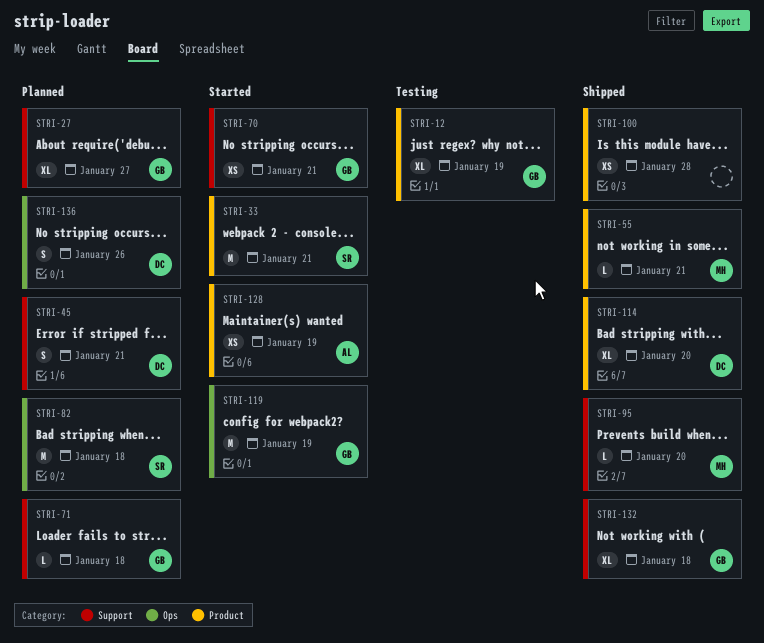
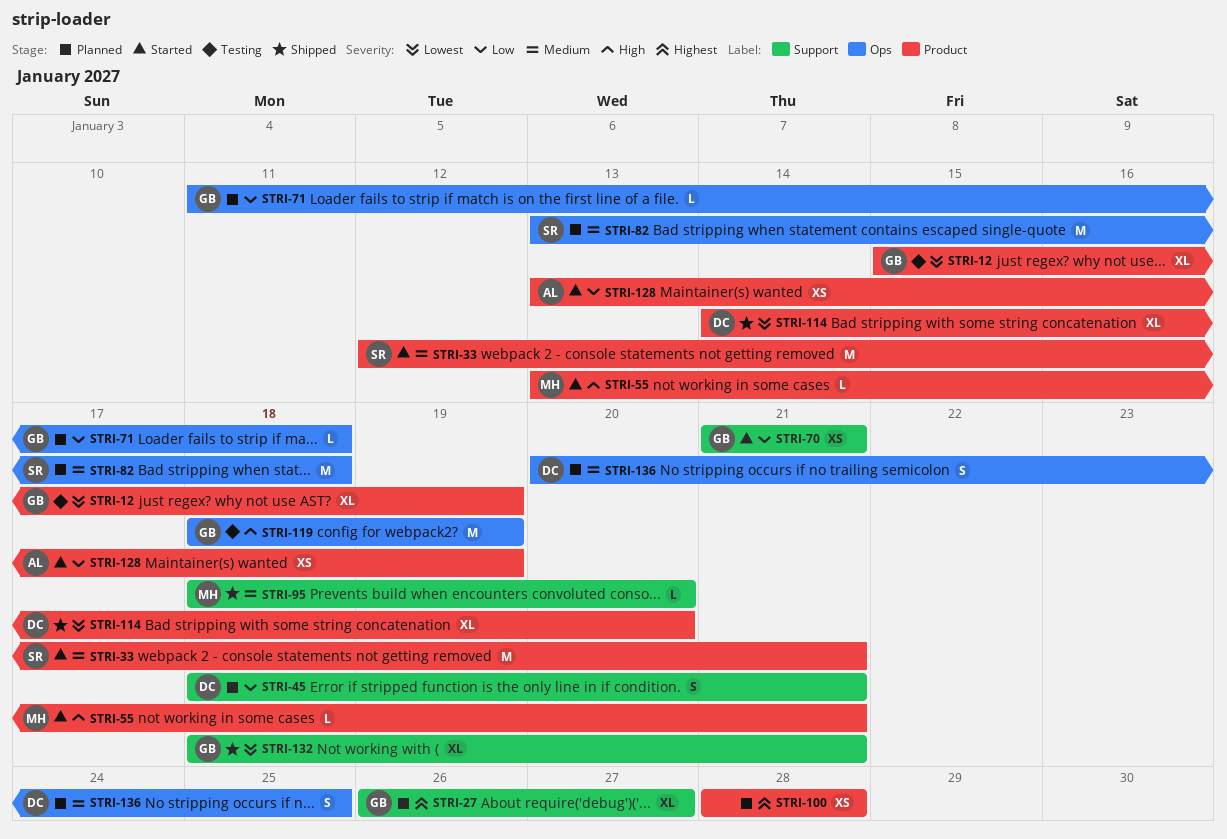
STRI-55, status: Shipped -> Started
STRI-71, label: Support -> Ops
STRI-100, status: Shipped -> Planned
STRI-119, status: Started -> Testing
STRI-132, due: Jan 18 -> Jan 21
STRI-136, due: Jan 26 -> Jan 25

